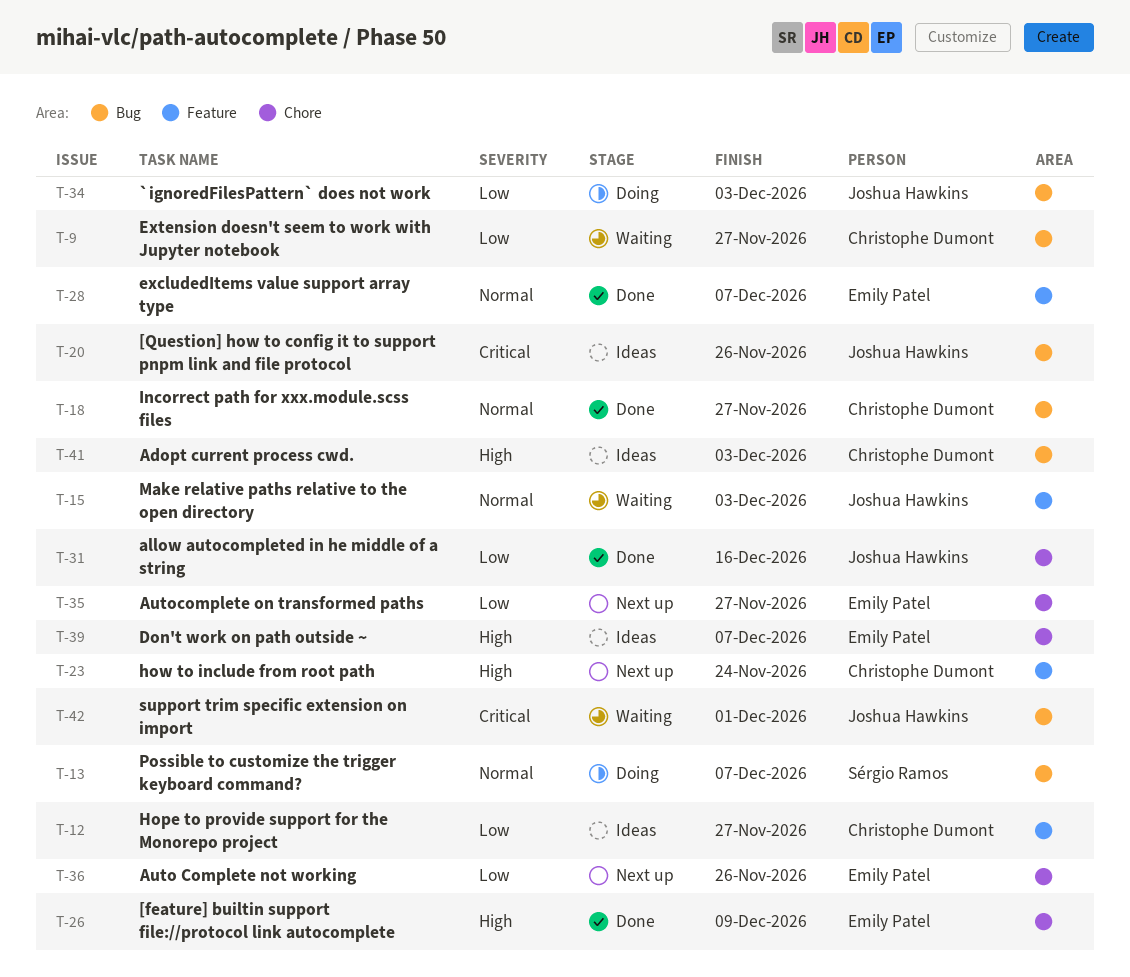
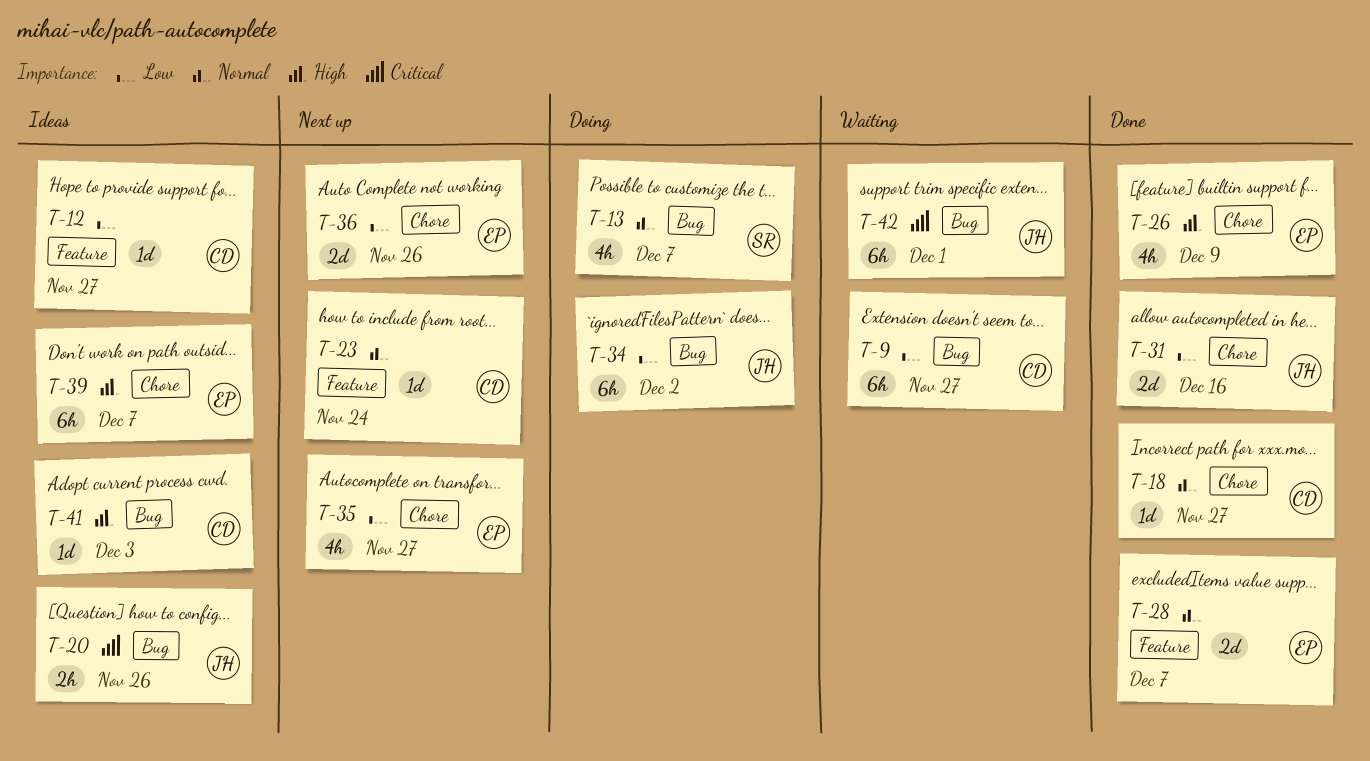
T-15: present -> none
T-18, label: Bug -> Chore
T-23, priority: High -> Normal
T-34, due: Dec 3 -> Dec 2

